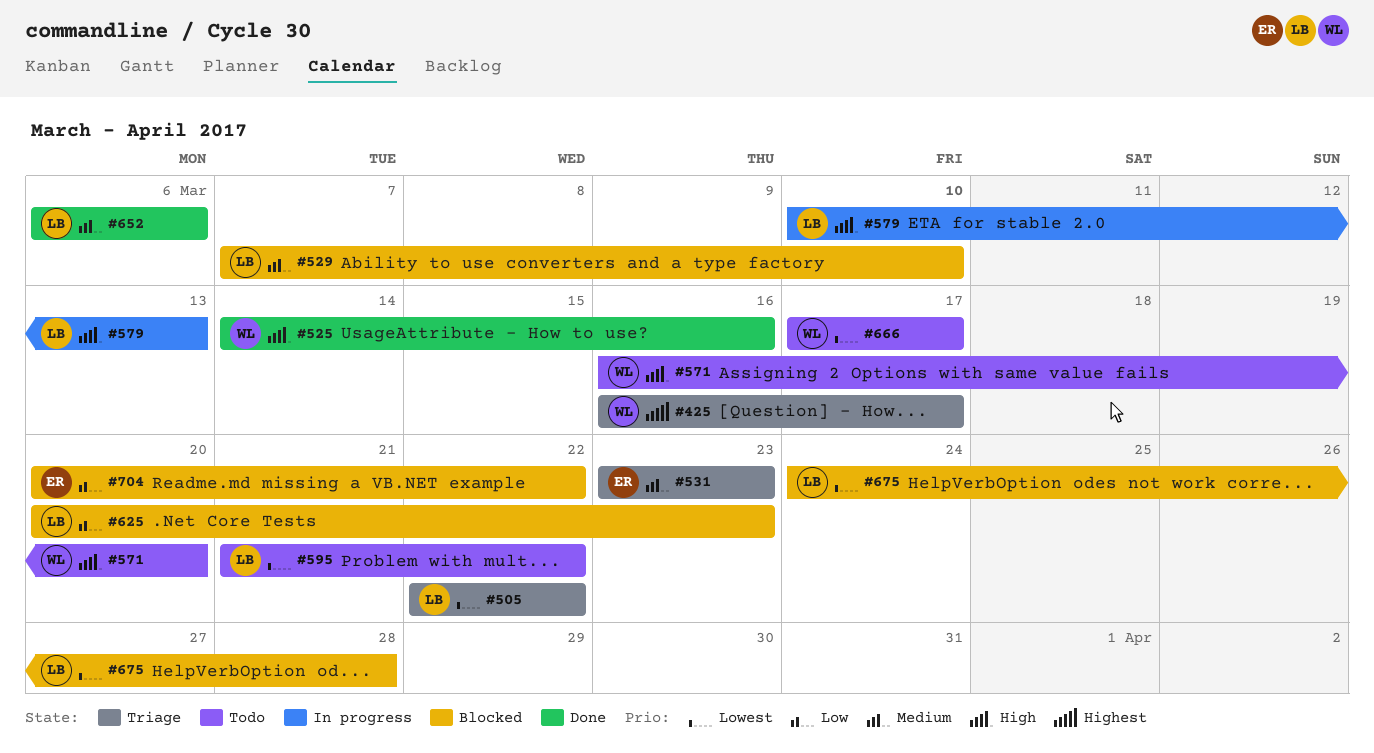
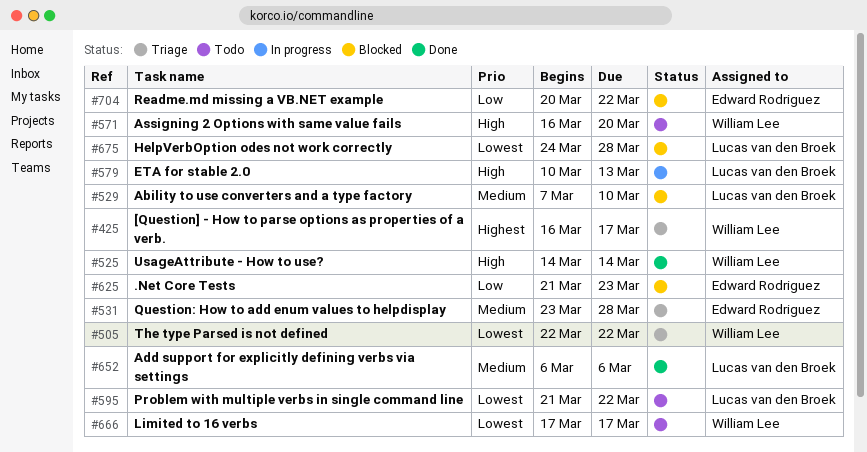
#505, owner: Lucas van den Broek -> William Lee
#525, due: Mar 16 -> Mar 14
#531, due: Mar 23 -> Mar 28
#625, owner: Lucas van den Broek -> Edward Rodriguez
#625, start: Mar 20 -> Mar 21

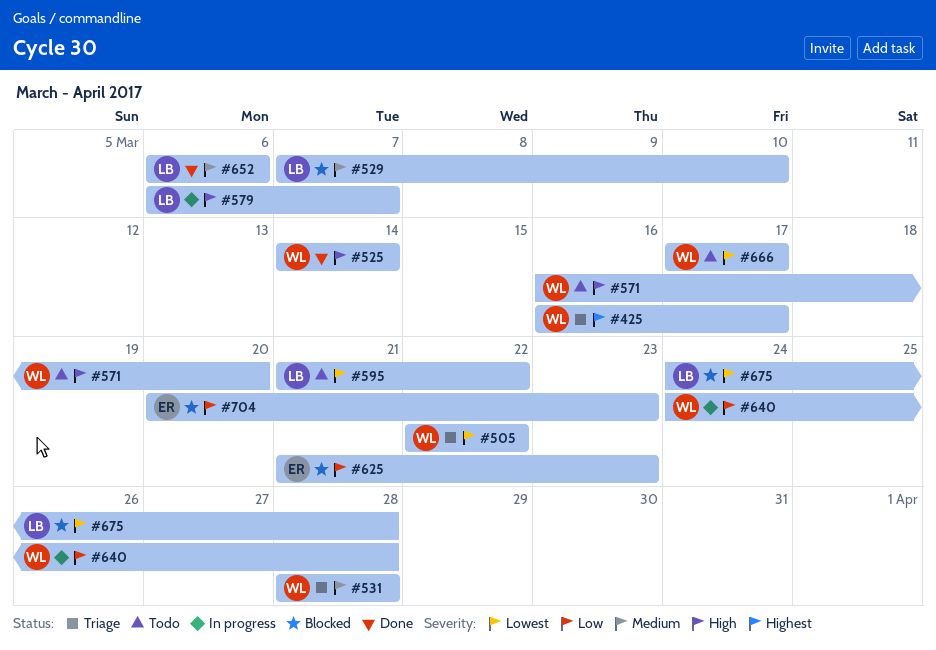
#531, owner: Edward Rodriguez -> William Lee
#531, start: Mar 23 -> Mar 28
#579, start: Mar 10 -> Mar 6
#579, due: Mar 13 -> Mar 7
#640: none -> present
#704, due: Mar 22 -> Mar 23

